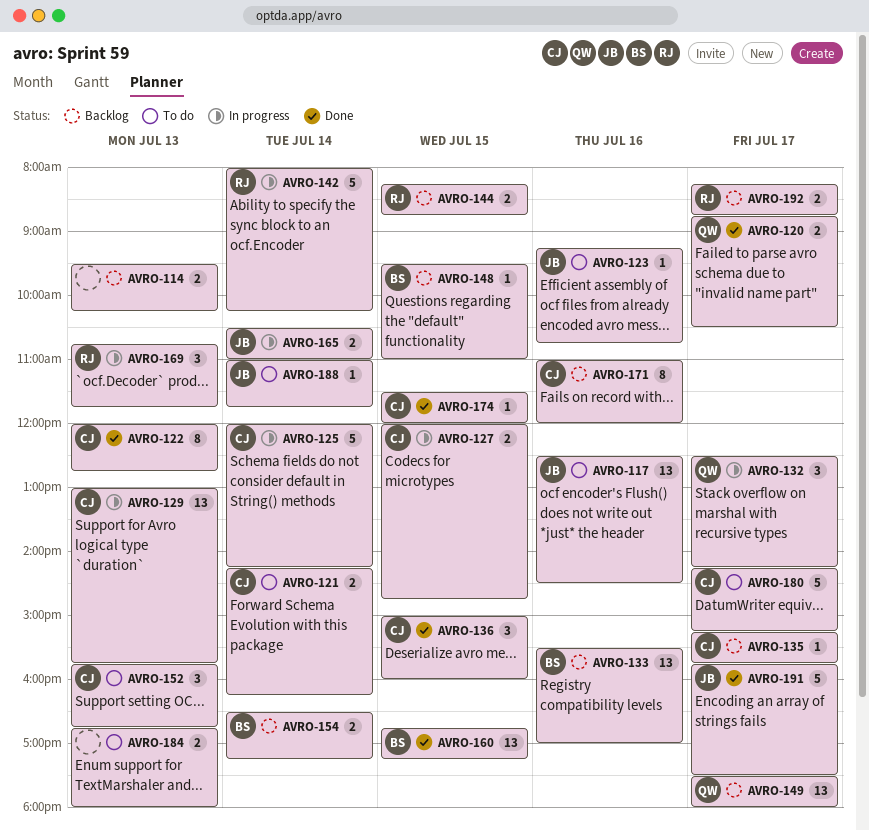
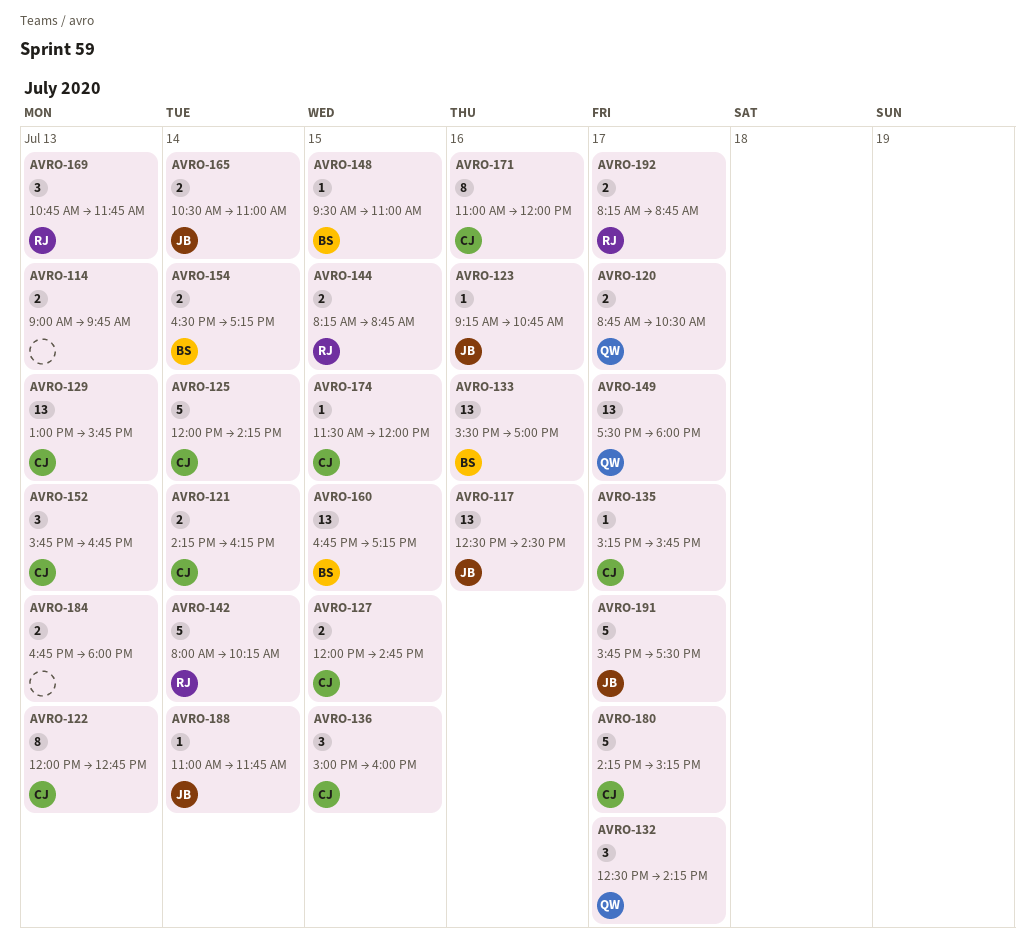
AVRO-114, begins: 09:30 -> 09:00
AVRO-114, ends: 10:15 -> 09:45

